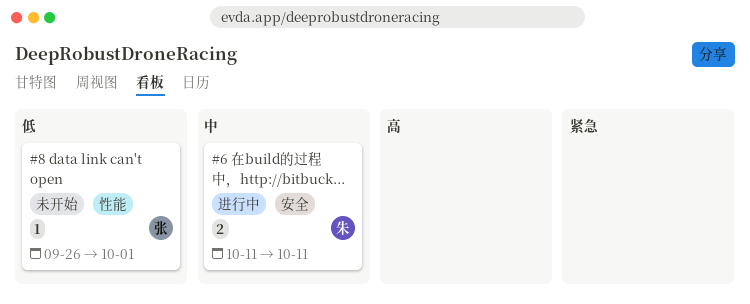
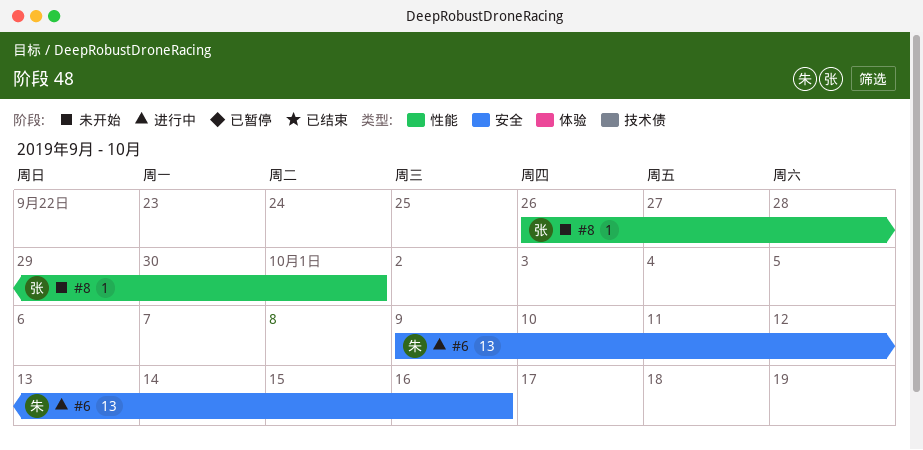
#6, estimate: 2 -> 13
#6, start: Oct 11 -> Oct 9
#6, due: Oct 11 -> Oct 16

